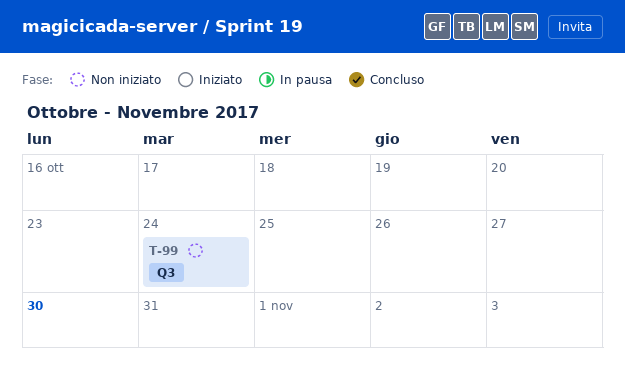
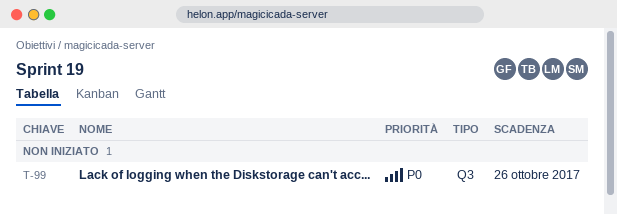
T-99, due: Oct 24 -> Oct 26

